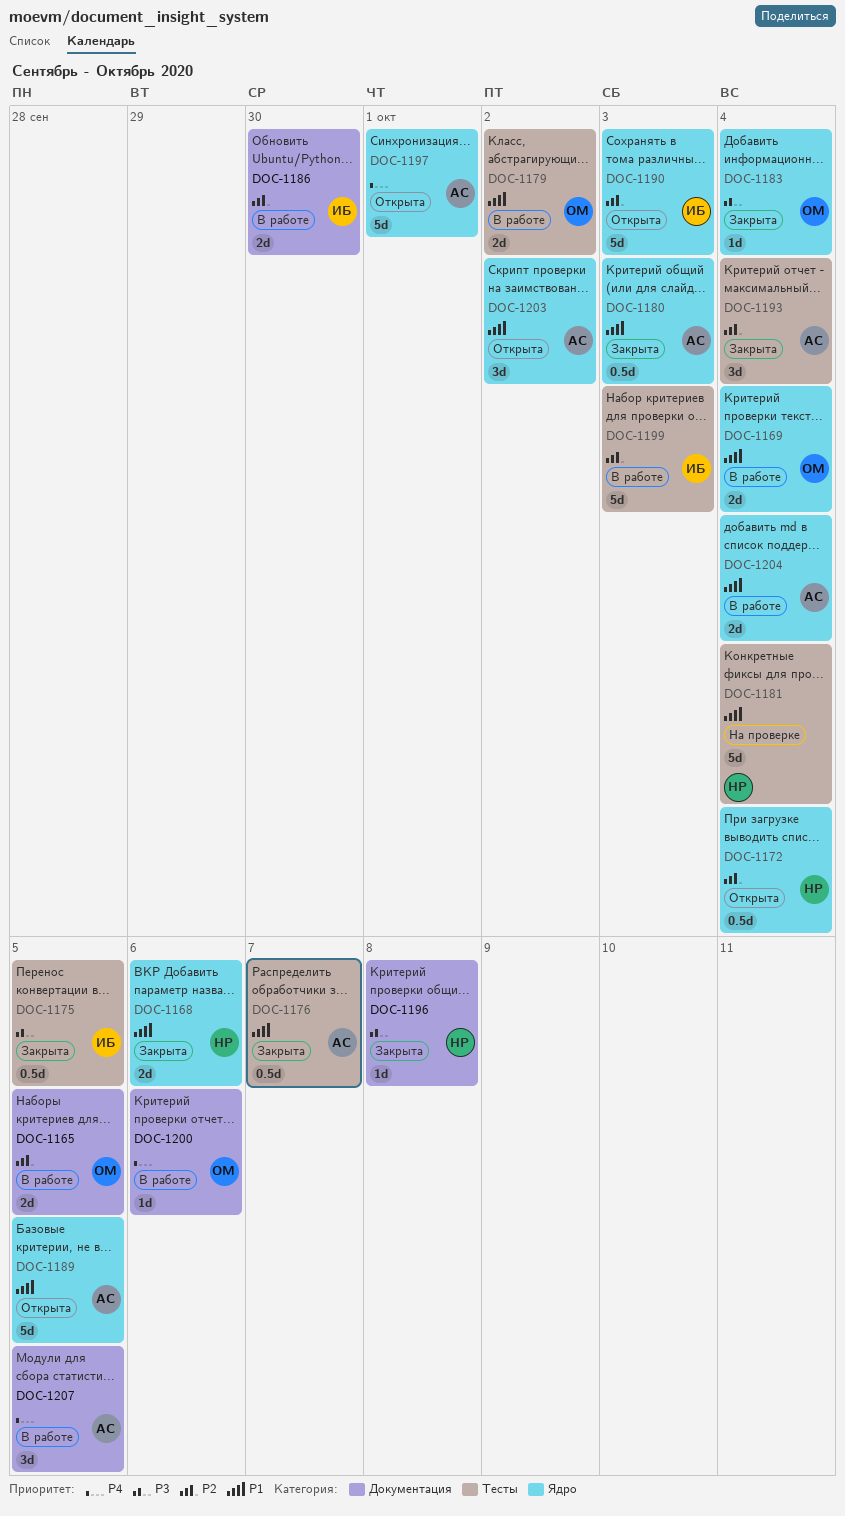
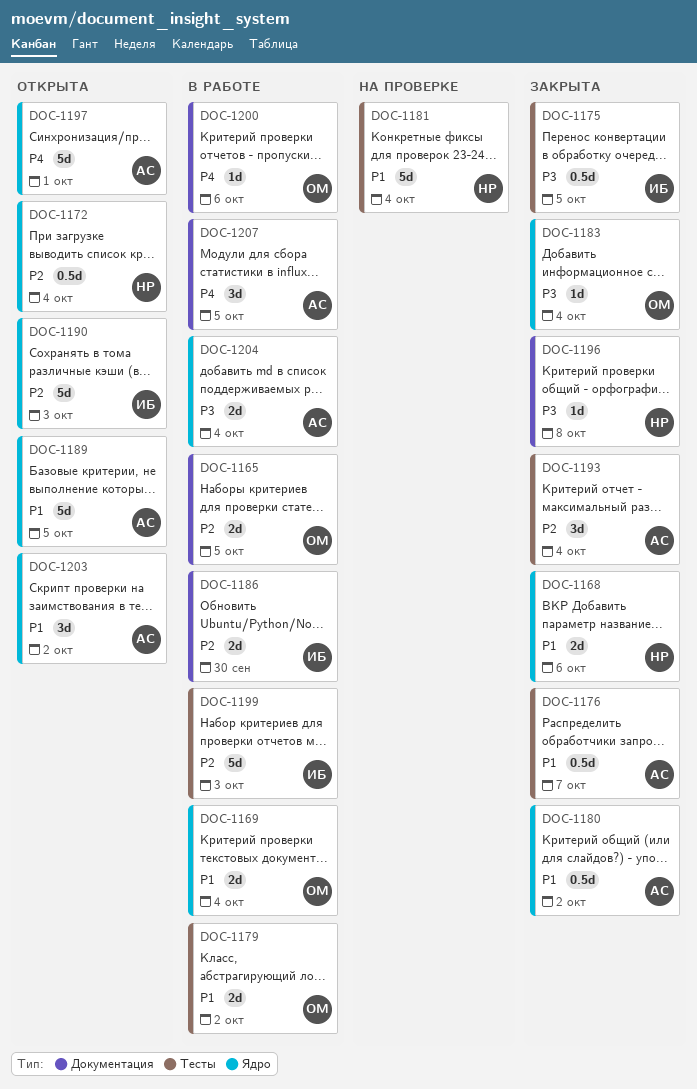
DOC-1180, due: Oct 3 -> Oct 2
DOC-1204, priority: P1 -> P3

